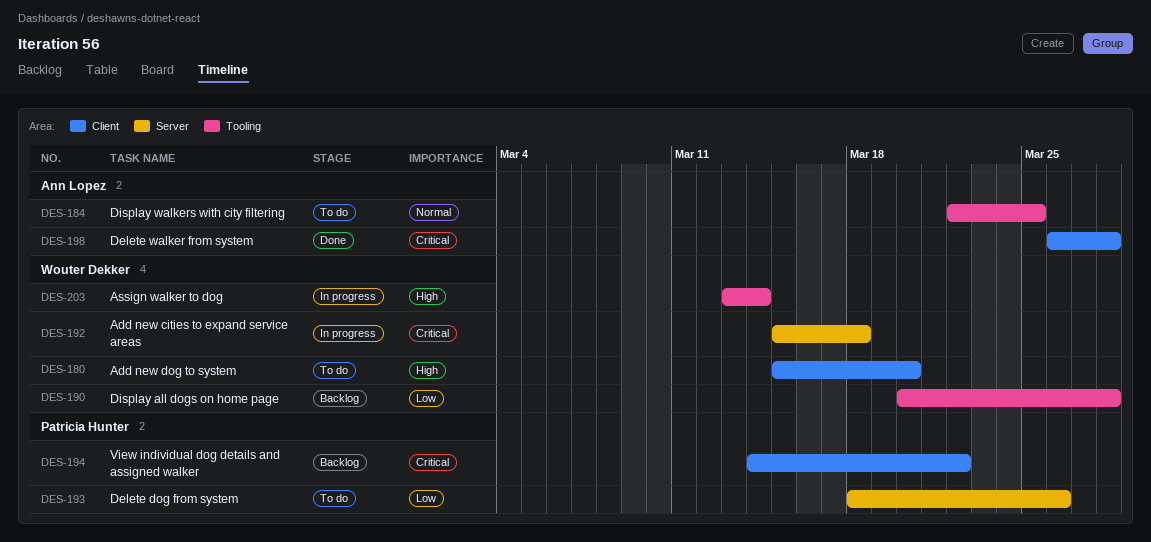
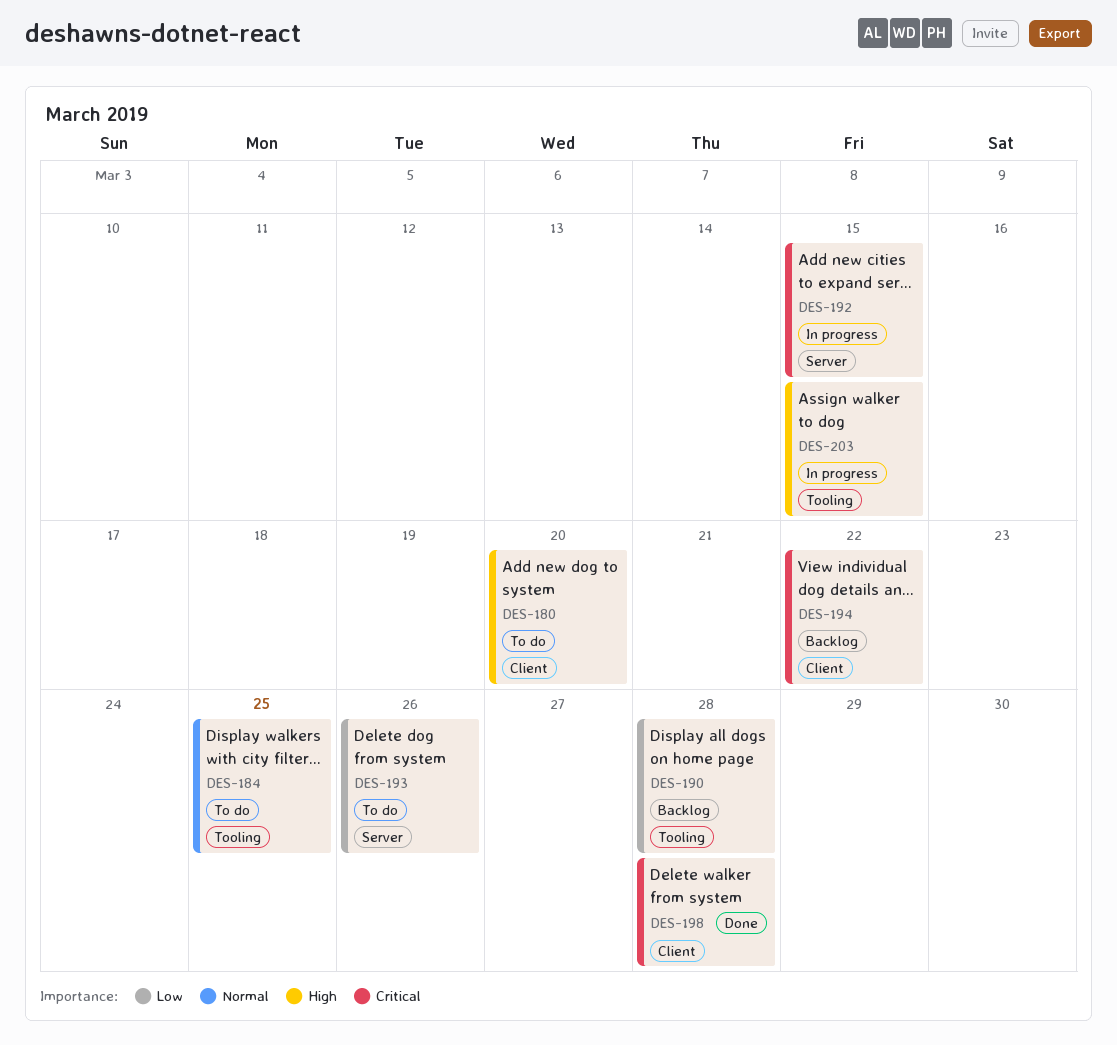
DES-192, due: Mar 18 -> Mar 15
DES-203, due: Mar 14 -> Mar 15

